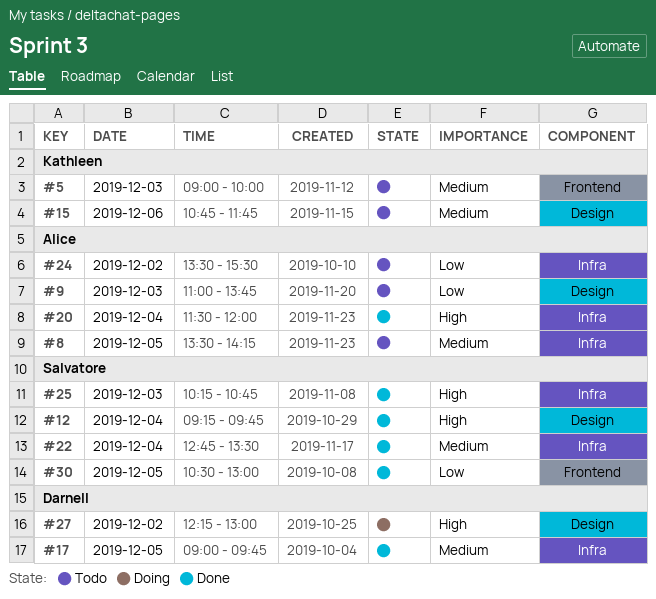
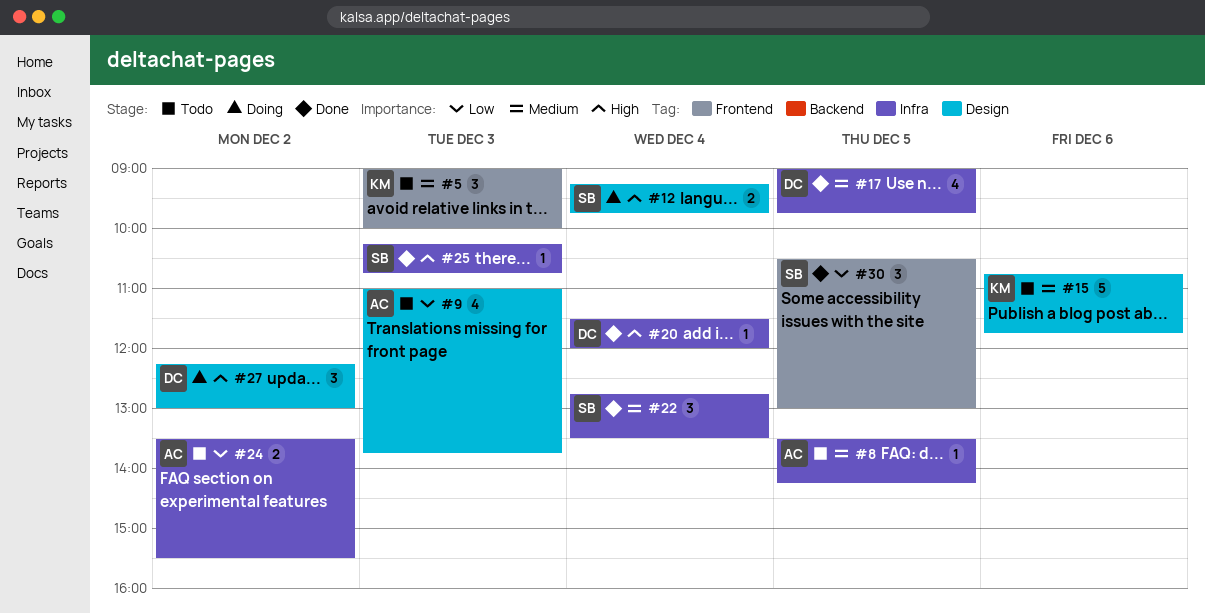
#12, status: Done -> Doing
#20, owner: Alice -> Darnell

